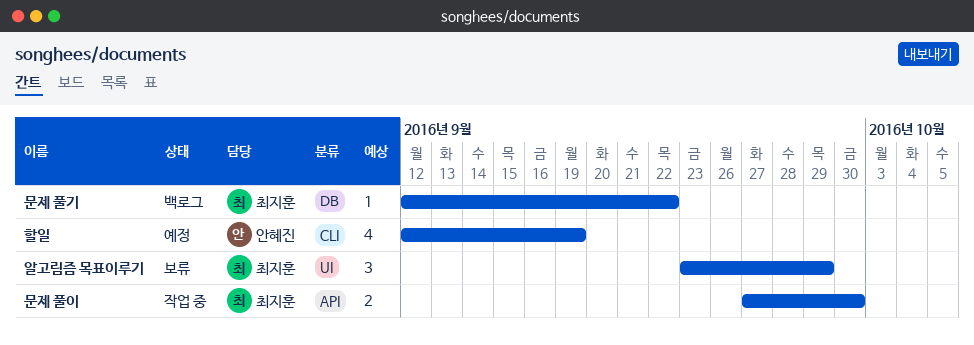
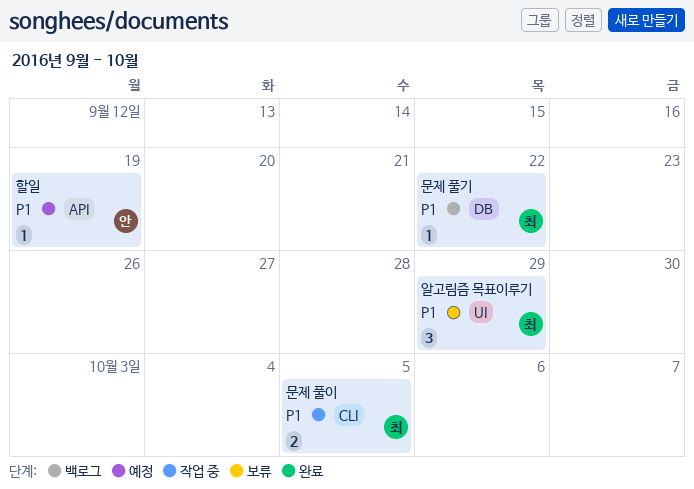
문제 풀이, label: API -> CLI
문제 풀이, due: Sep 30 -> Oct 5
할일, label: CLI -> API
할일, estimate: 4 -> 1

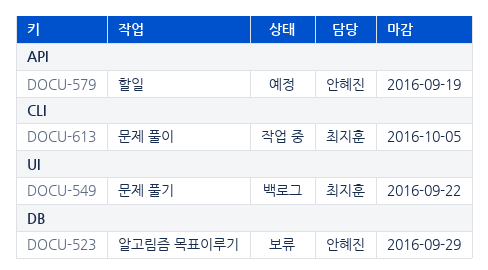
문제 풀기, label: DB -> UI
알고림즘 목표이루기, owner: 최지훈 -> 안혜진
알고림즘 목표이루기, label: UI -> DB

